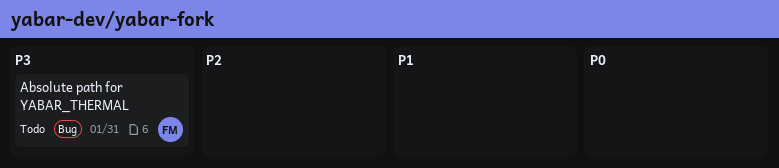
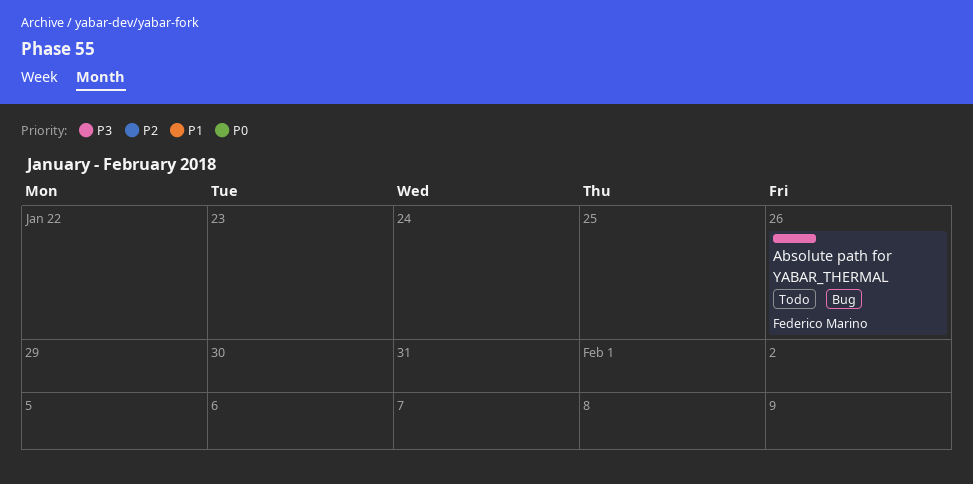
Absolute path for YABAR_THERMAL, due: Jan 31 -> Jan 26

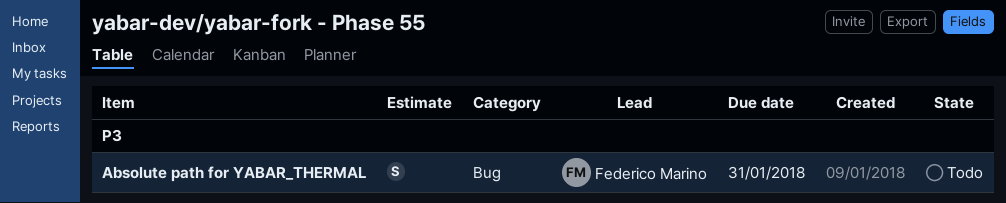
Absolute path for YABAR_THERMAL, due: Jan 26 -> Jan 31

